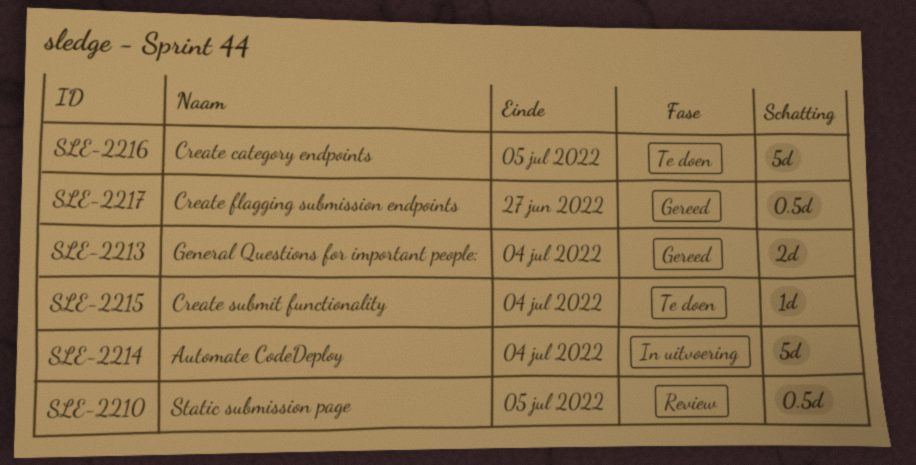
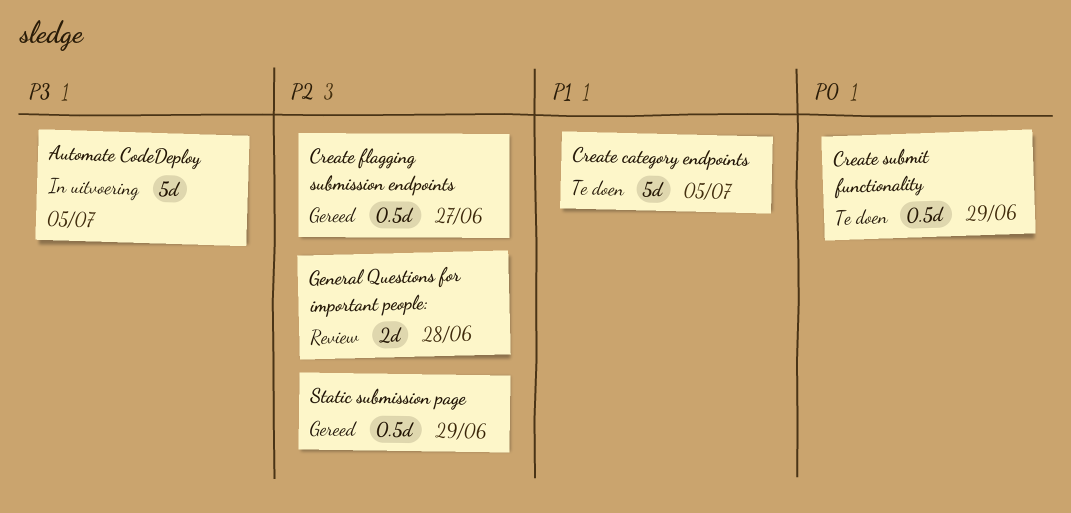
Automate CodeDeploy, due: Jul 4 -> Jul 5
Create submit functionality, estimate: 1d -> 0.5d
Create submit functionality, due: Jul 4 -> Jun 29
General Questions for important people:, status: Gereed -> Review
General Questions for important people:, due: Jul 4 -> Jun 28
Static submission page, status: Review -> Gereed
Static submission page, due: Jul 5 -> Jun 29

